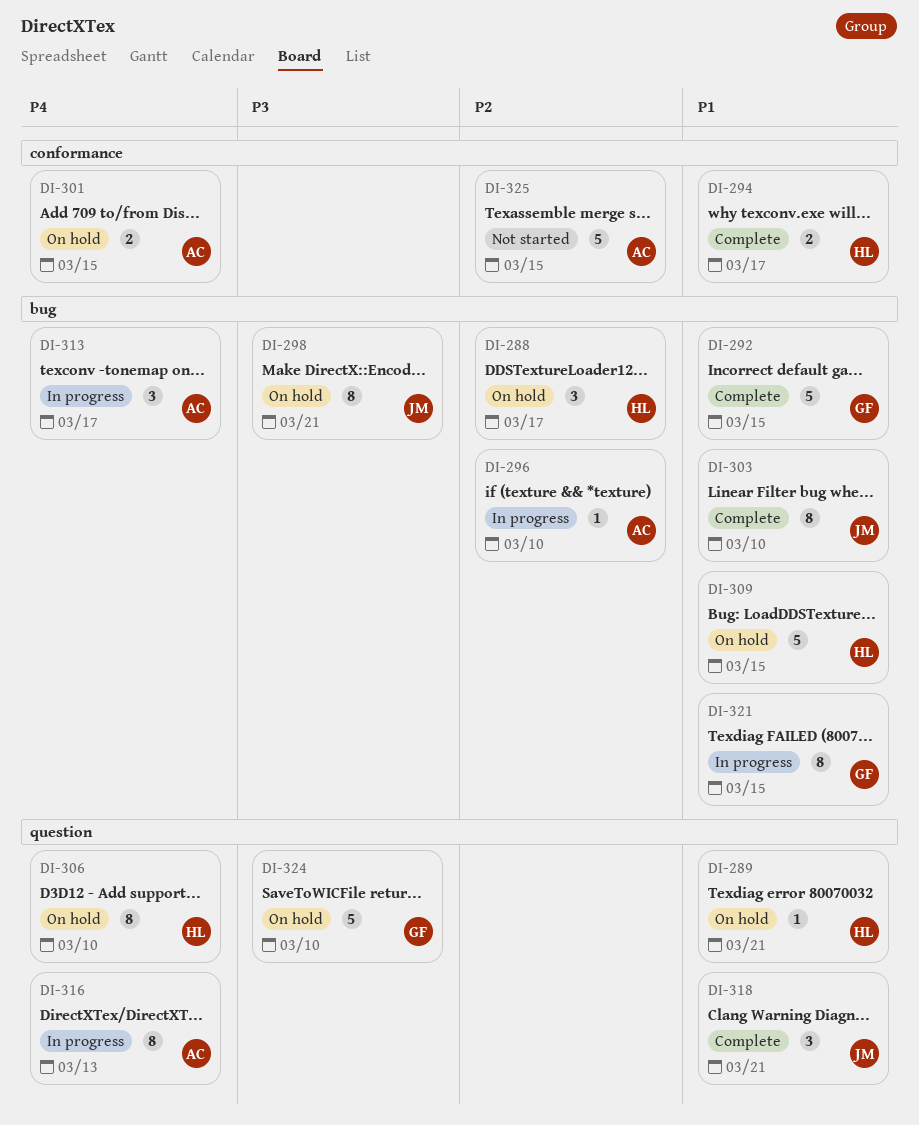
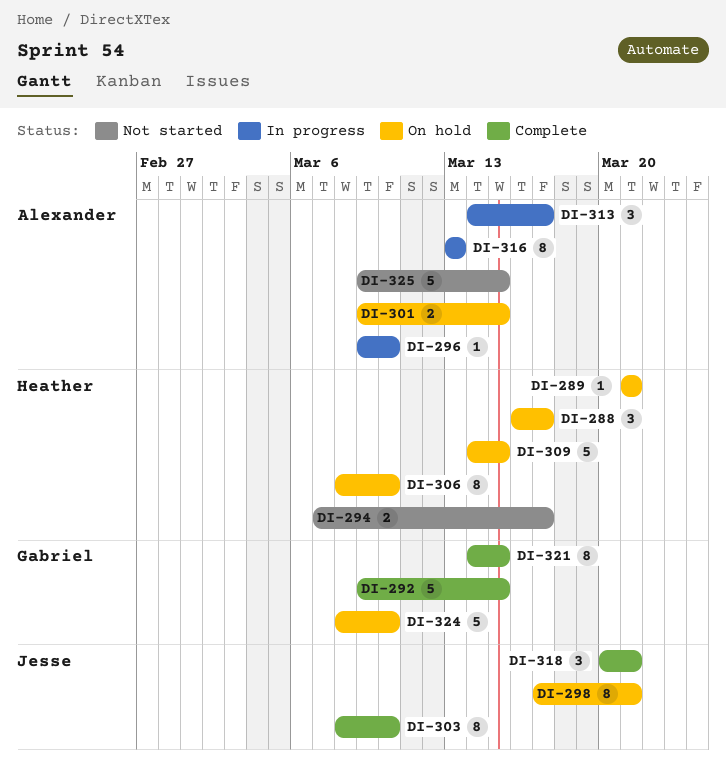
DI-294, status: Complete -> Not started
DI-321, status: In progress -> Complete

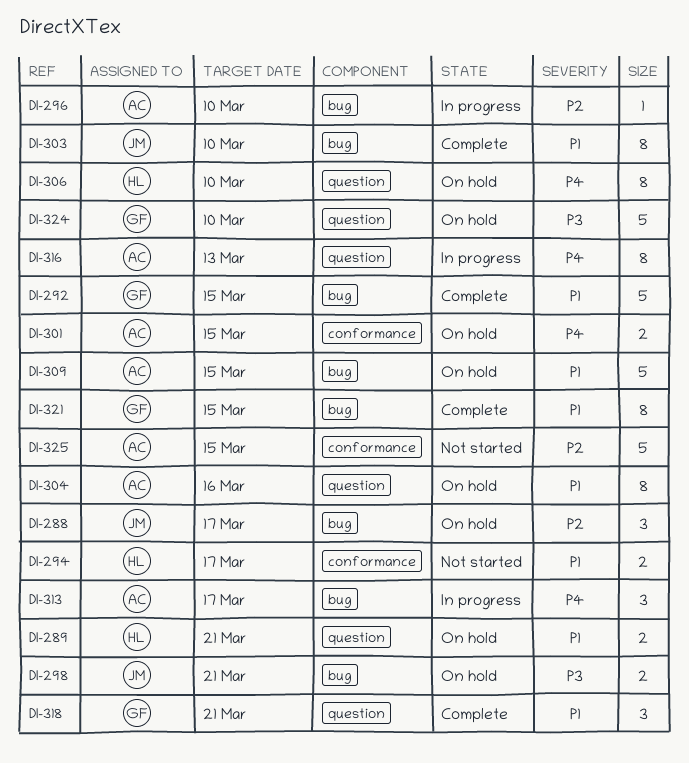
DI-288, owner: Heather -> Jesse
DI-289, estimate: 1 -> 2
DI-298, estimate: 8 -> 2
DI-304: none -> present
DI-309, owner: Heather -> Alexander
DI-318, owner: Jesse -> Gabriel

